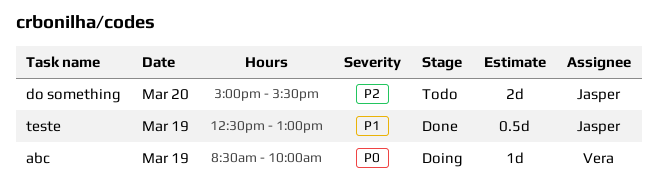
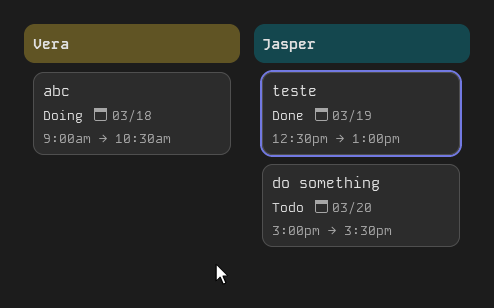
abc, day: Mar 19 -> Mar 18
abc, begins: 08:30 -> 09:00
abc, ends: 10:00 -> 10:30

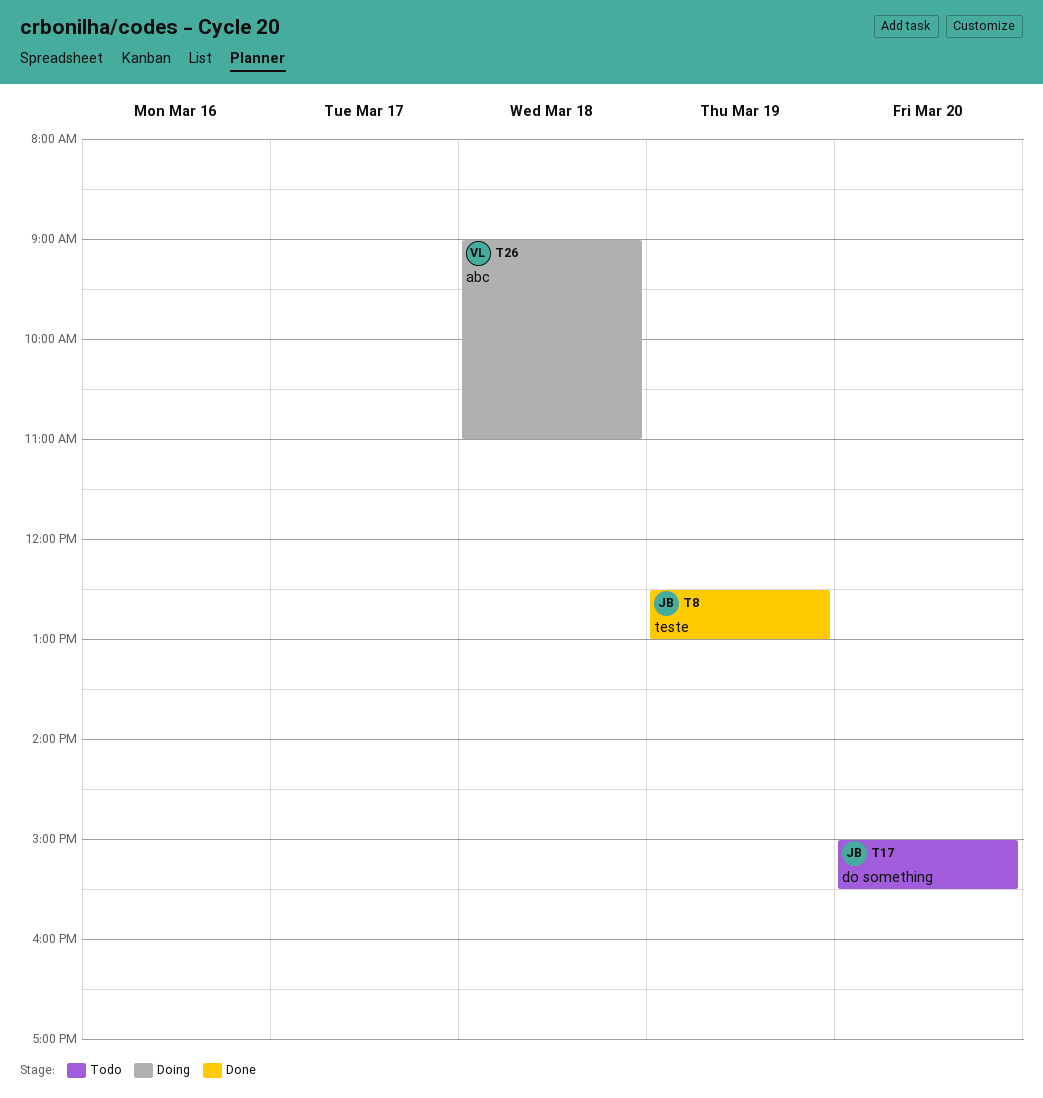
abc, ends: 10:30 -> 11:00

